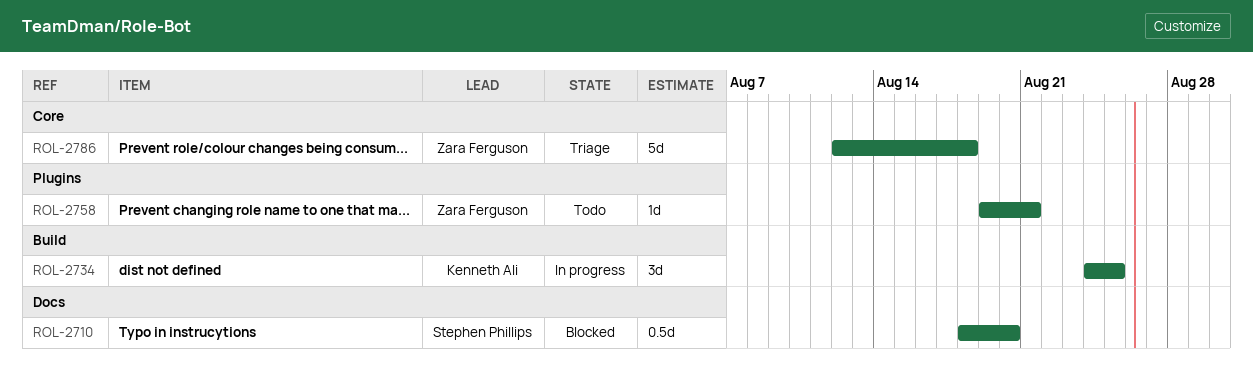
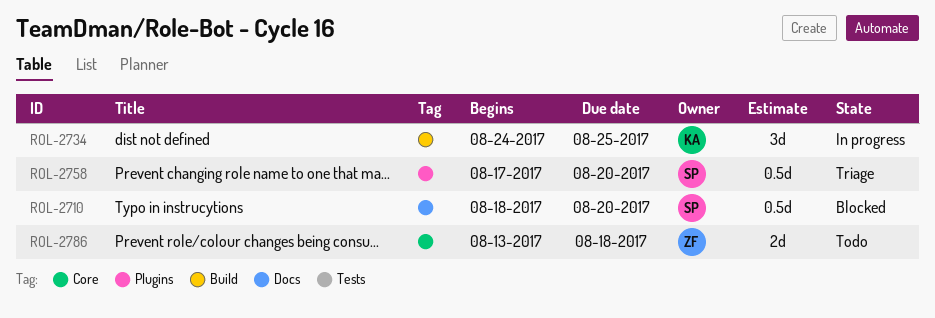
ROL-2758, status: Todo -> Triage
ROL-2758, owner: Zara Ferguson -> Stephen Phillips
ROL-2758, estimate: 1d -> 0.5d
ROL-2758, start: Aug 19 -> Aug 17
ROL-2758, due: Aug 21 -> Aug 20
ROL-2786, status: Triage -> Todo
ROL-2786, estimate: 5d -> 2d
ROL-2786, start: Aug 12 -> Aug 13

